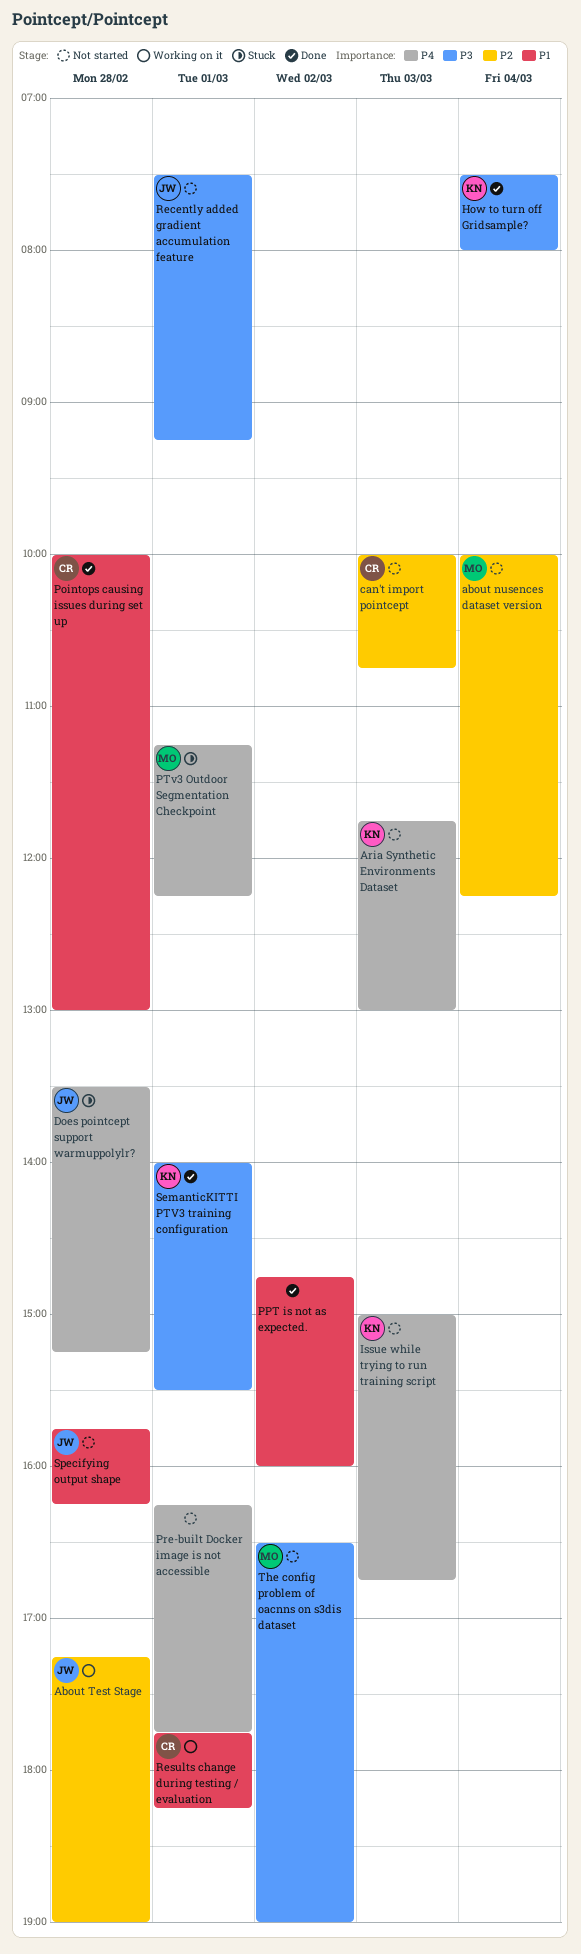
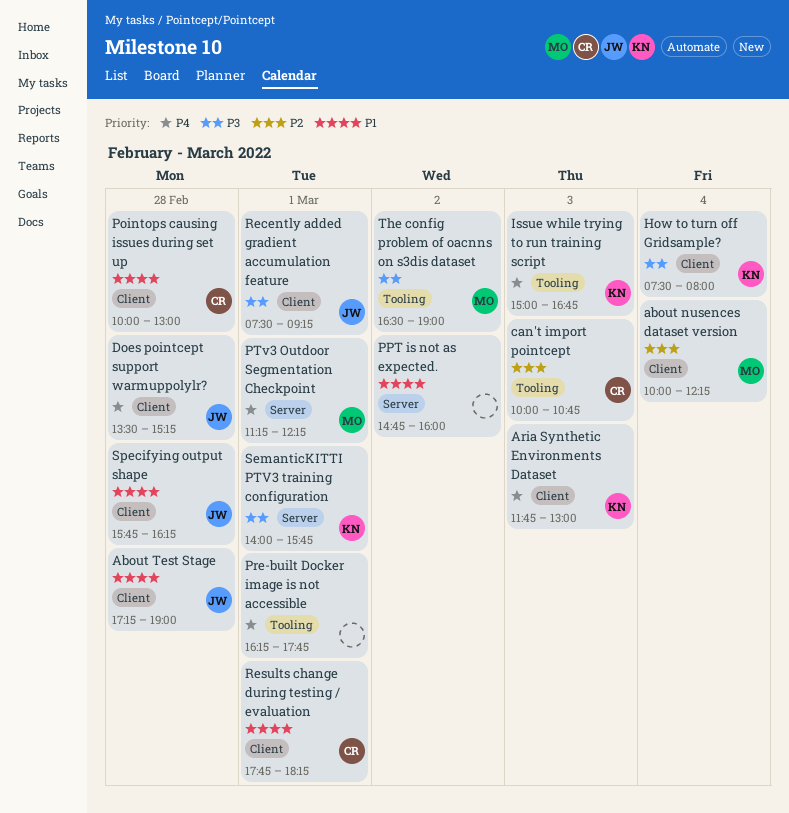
About Test Stage, priority: P2 -> P1
SemanticKITTI PTV3 training configuration, ends: 15:30 -> 15:45

